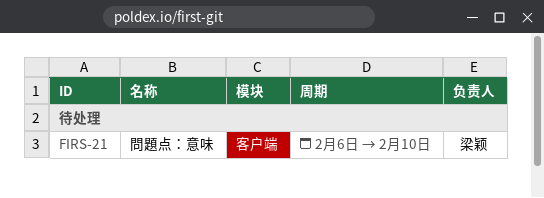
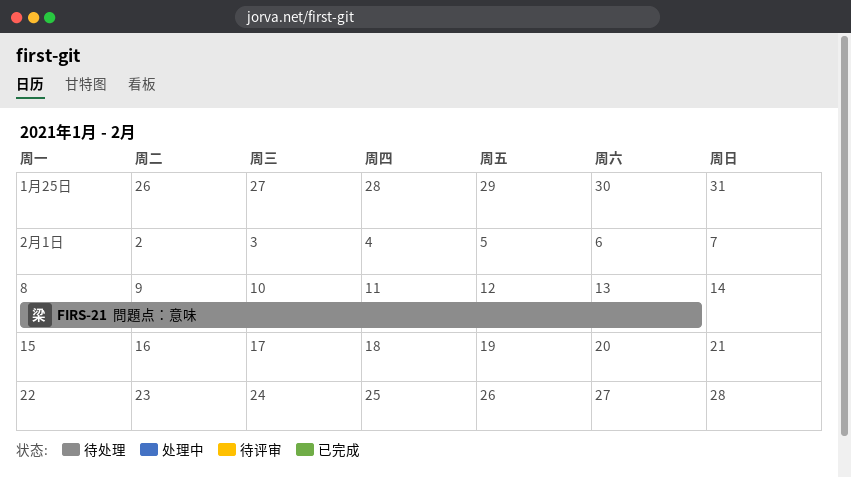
FIRS-21, start: Feb 6 -> Feb 8
FIRS-21, due: Feb 10 -> Feb 13

